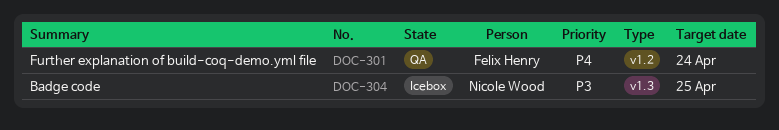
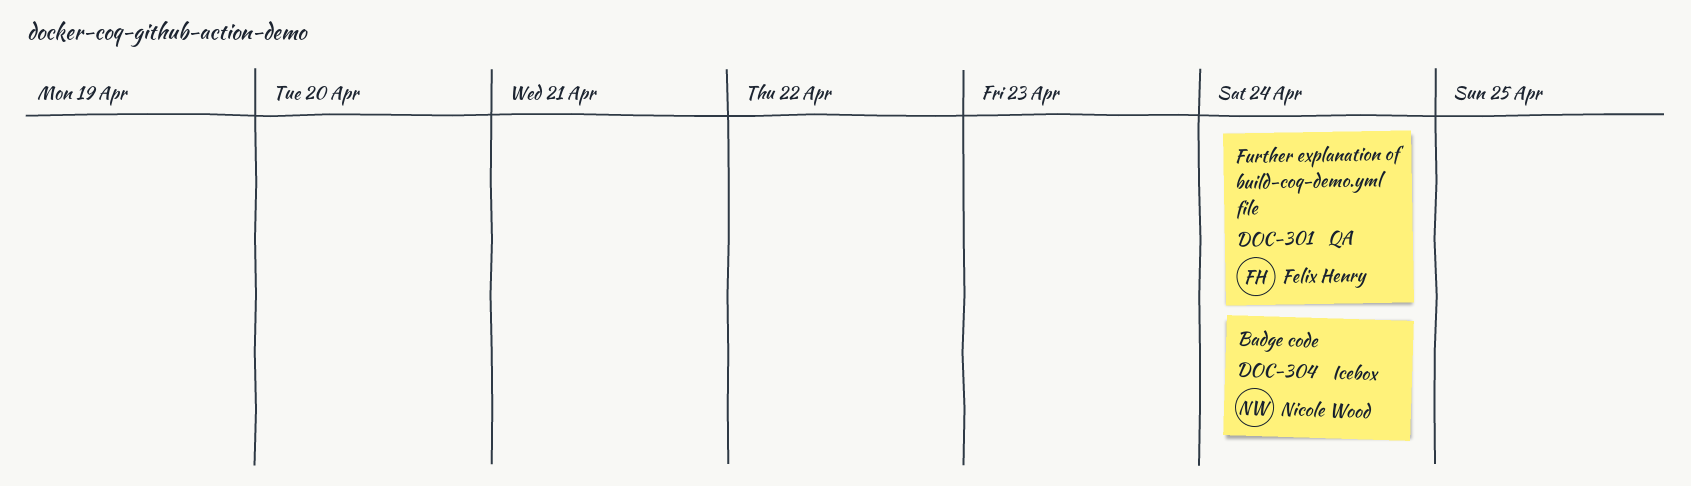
DOC-304, due: Apr 25 -> Apr 24

